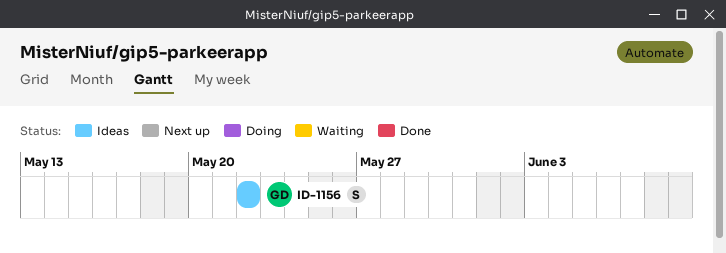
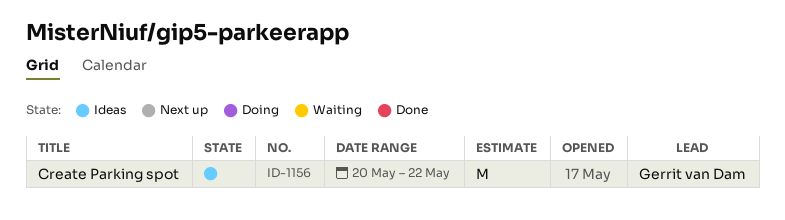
ID-1156, estimate: S -> M
ID-1156, start: May 22 -> May 20

